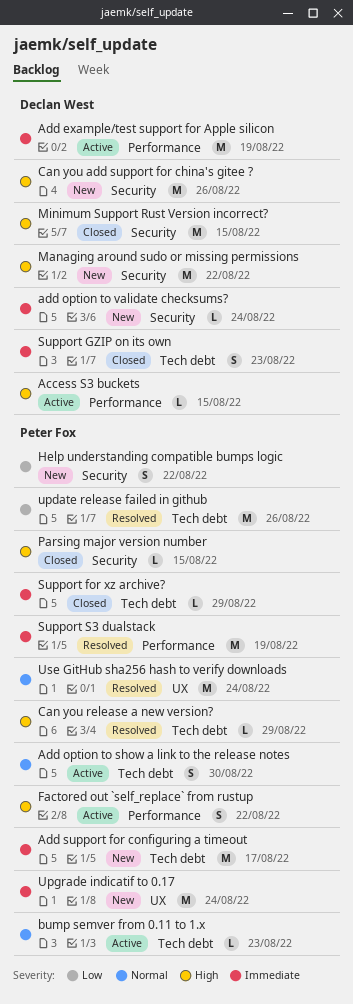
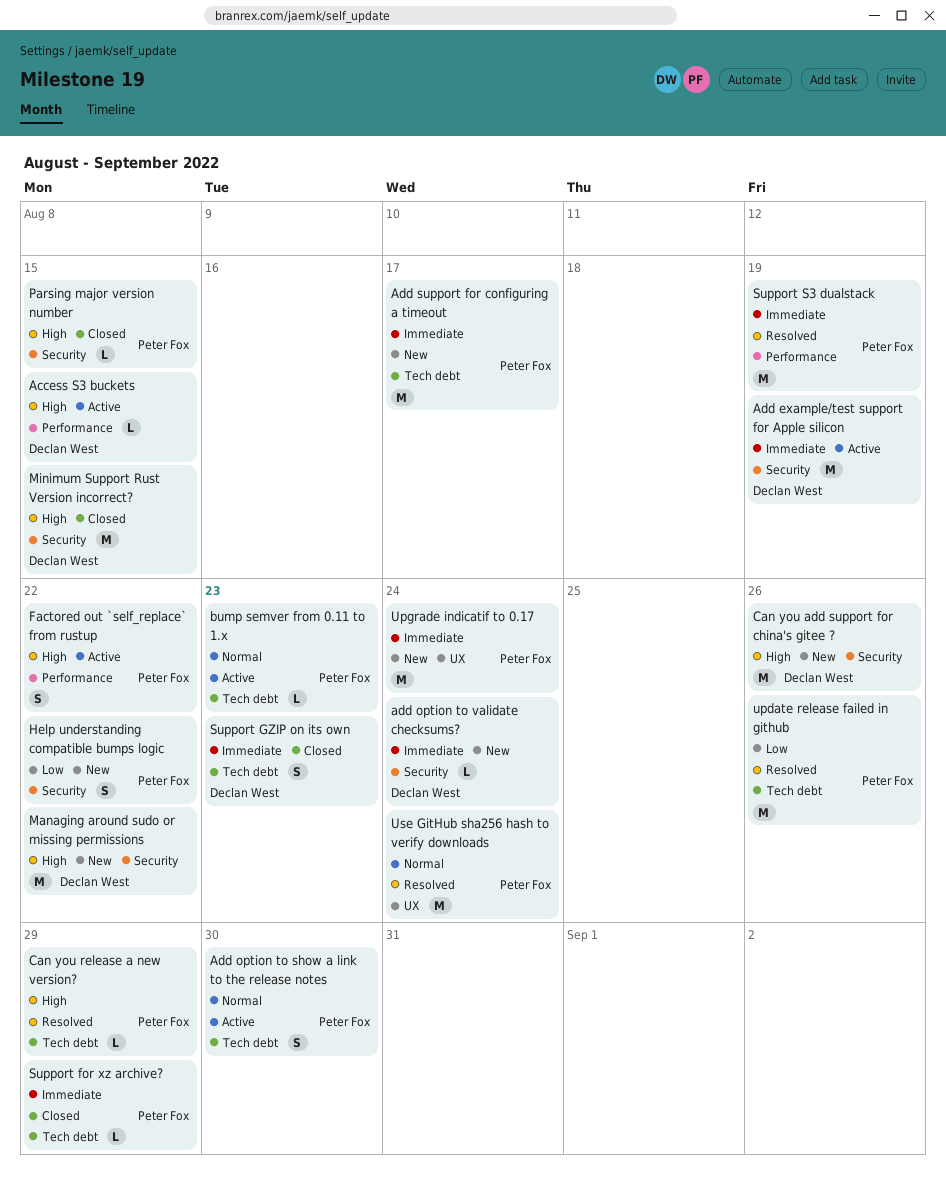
Add example/test support for Apple silicon, label: Performance -> Security

